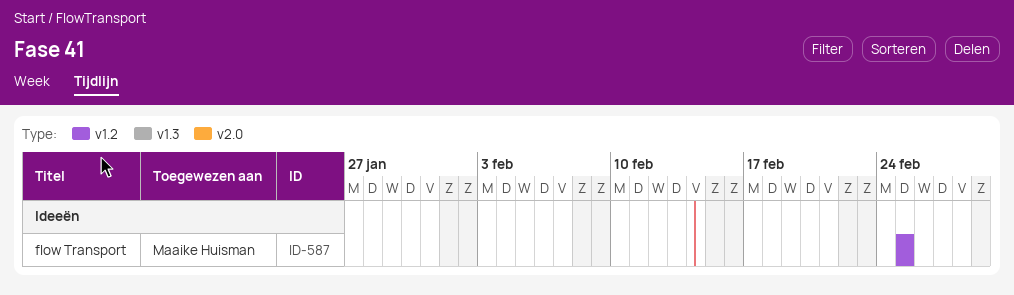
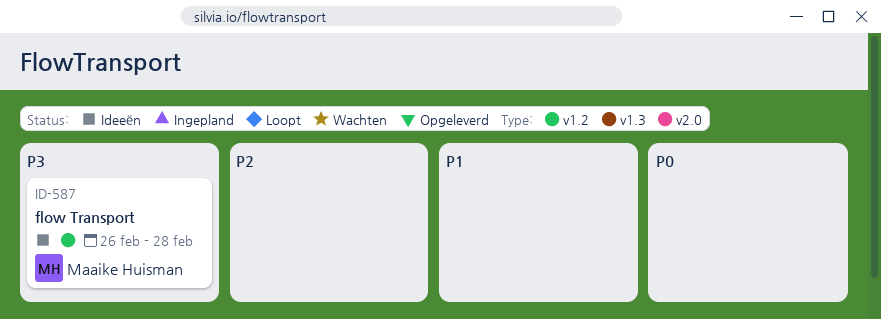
ID-587, start: Feb 25 -> Feb 26
ID-587, due: Feb 25 -> Feb 28

